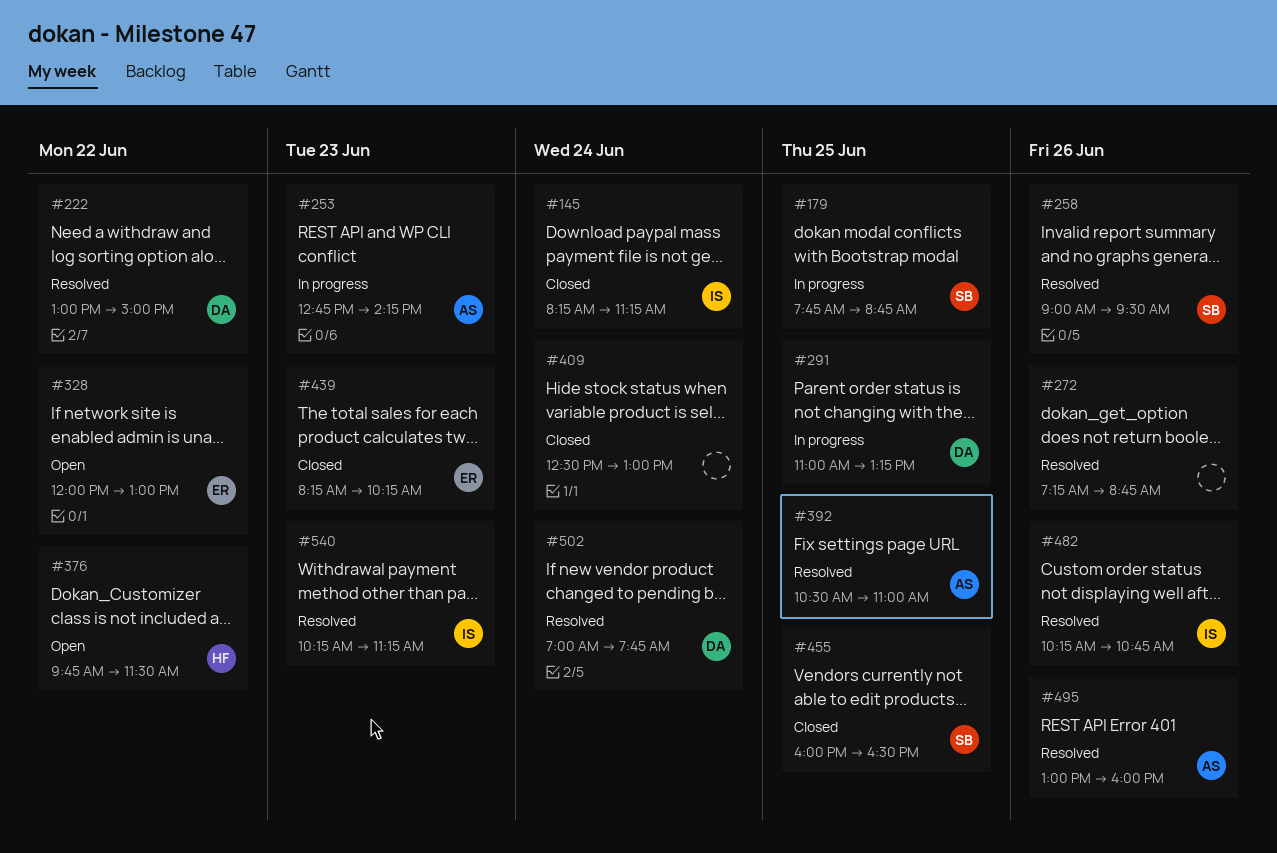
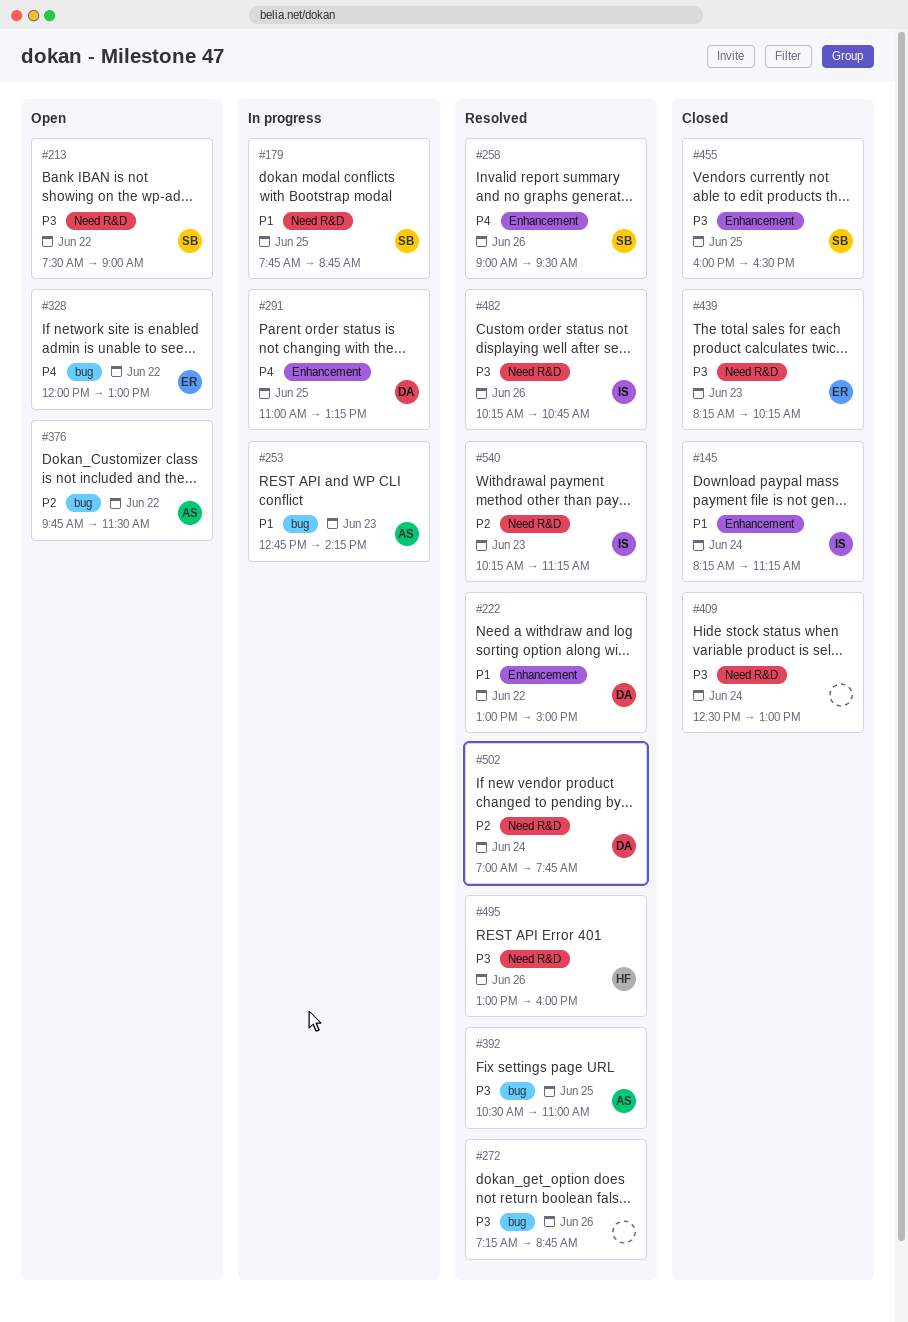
#213: none -> present
#376, owner: HF -> AS
#495, owner: AS -> HF

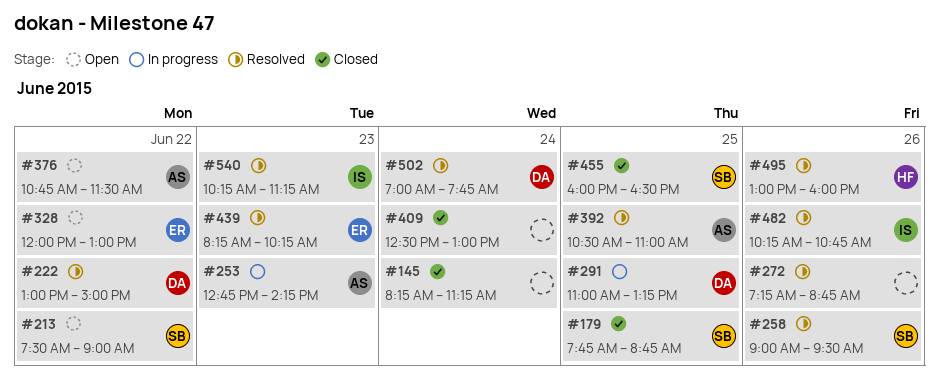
#145, owner: IS -> none
#179, status: In progress -> Closed
#376, begins: 09:45 -> 10:45
#439, status: Closed -> Resolved

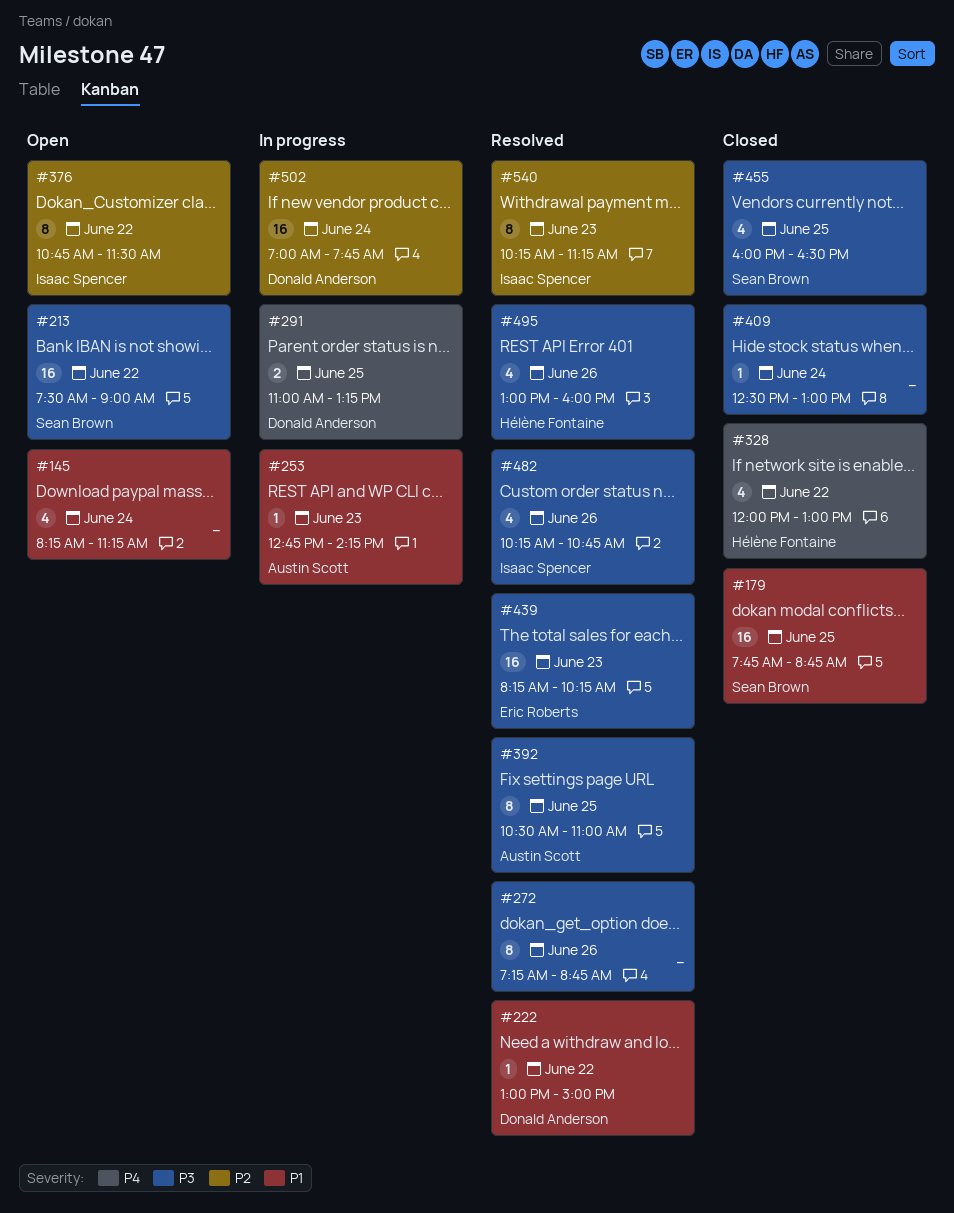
#145, status: Closed -> Open
#258: present -> none
#328, status: Open -> Closed
#328, owner: Eric Roberts -> Hélène Fontaine
#376, owner: Austin Scott -> Isaac Spencer
#502, status: Resolved -> In progress

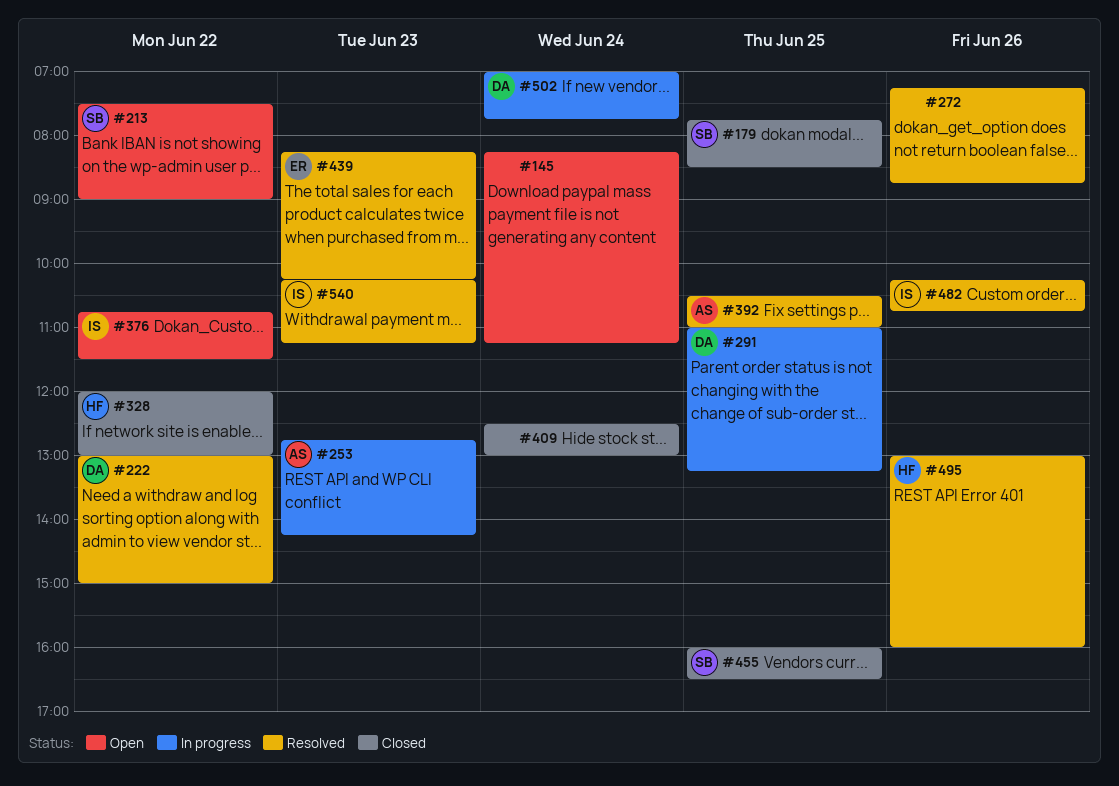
#179, ends: 08:45 -> 08:30

